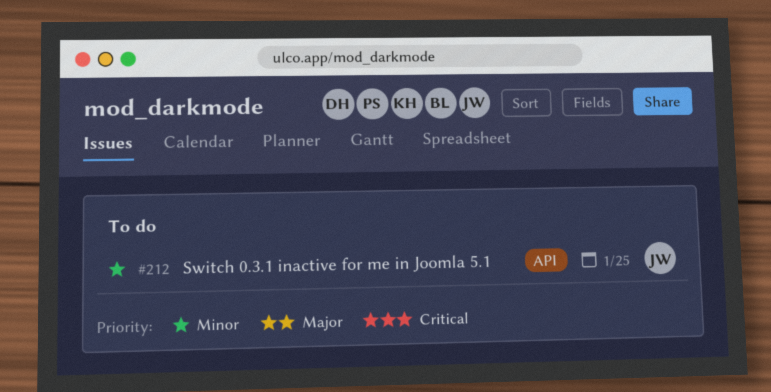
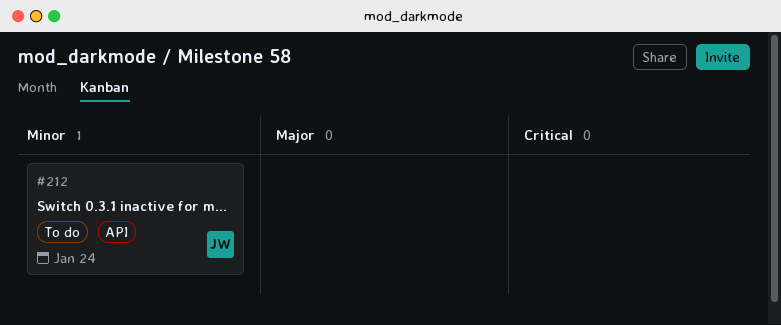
#212, due: Jan 25 -> Jan 24

